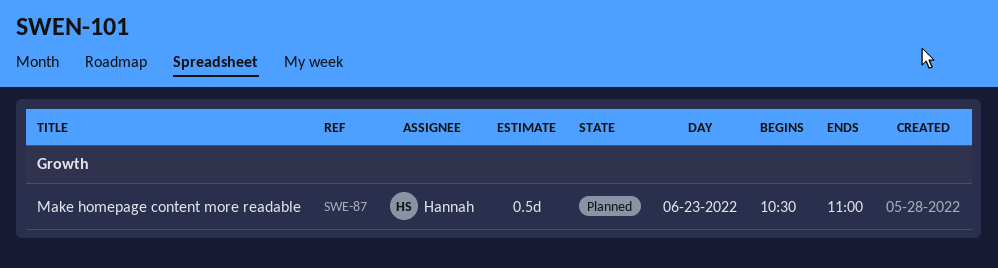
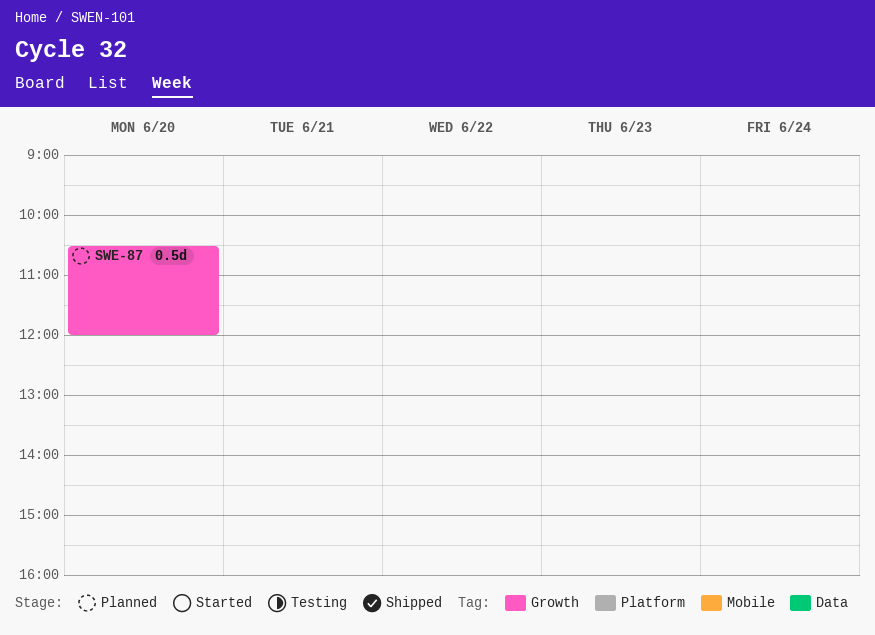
SWE-87, day: Jun 23 -> Jun 20
SWE-87, ends: 11:00 -> 12:00

